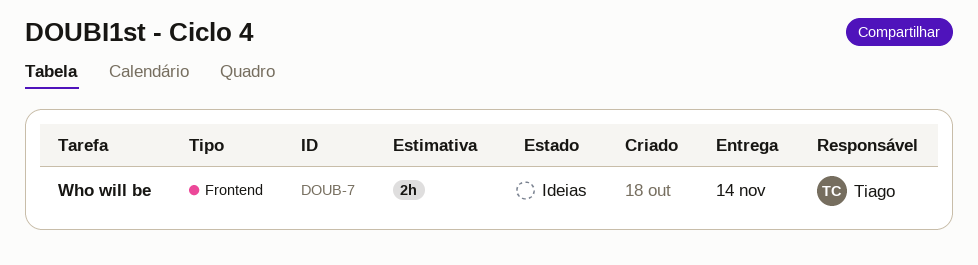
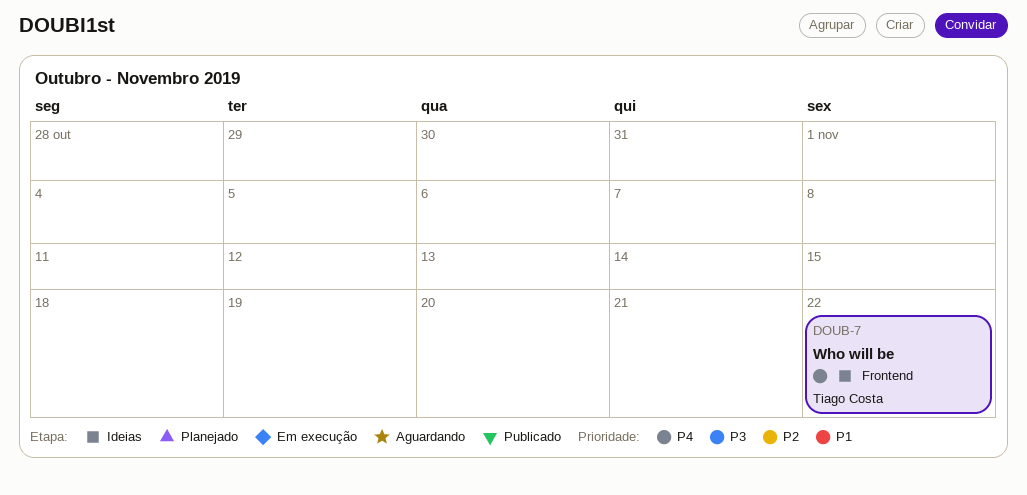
DOUB-7, due: Nov 14 -> Nov 22

